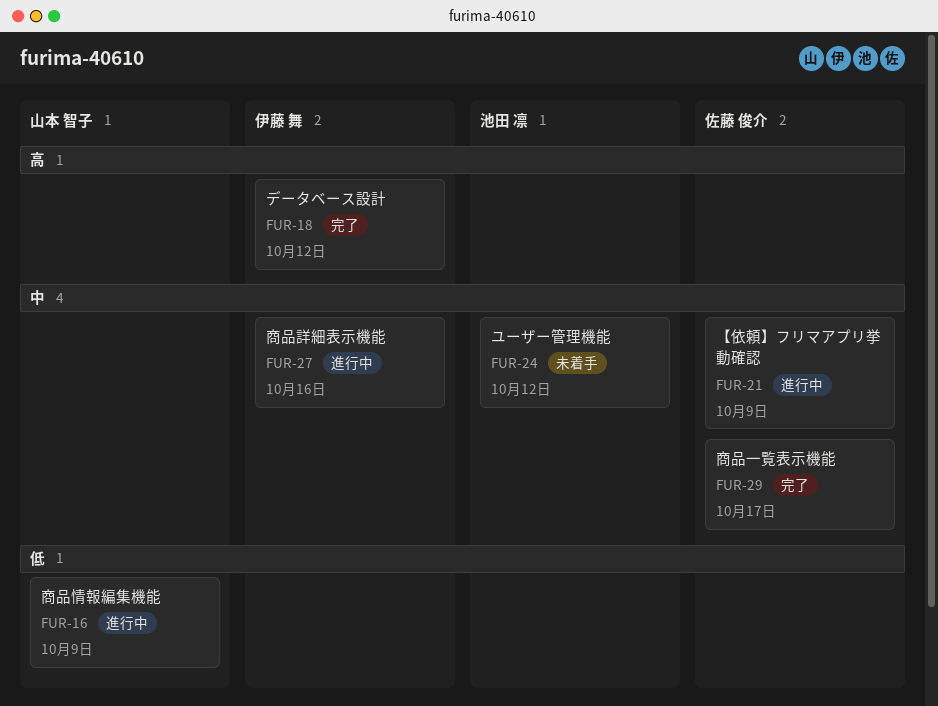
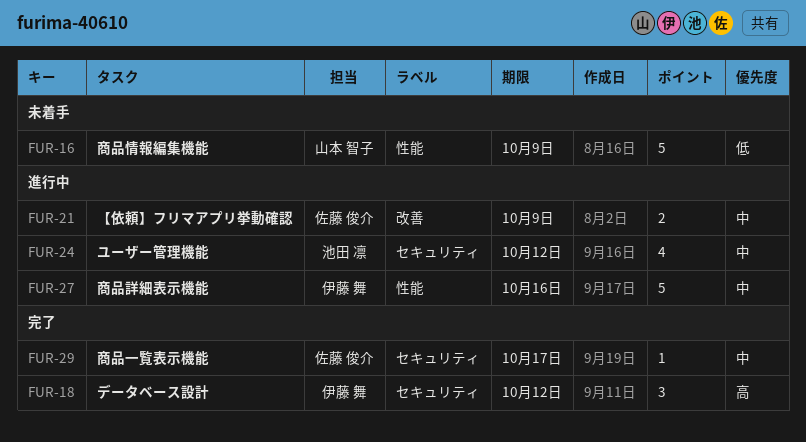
FUR-16, status: 進行中 -> 未着手
FUR-24, status: 未着手 -> 進行中

